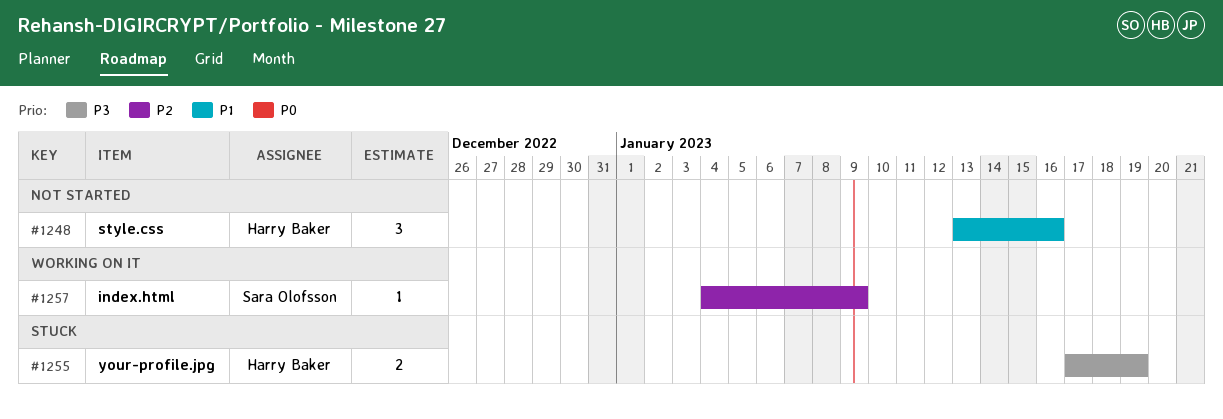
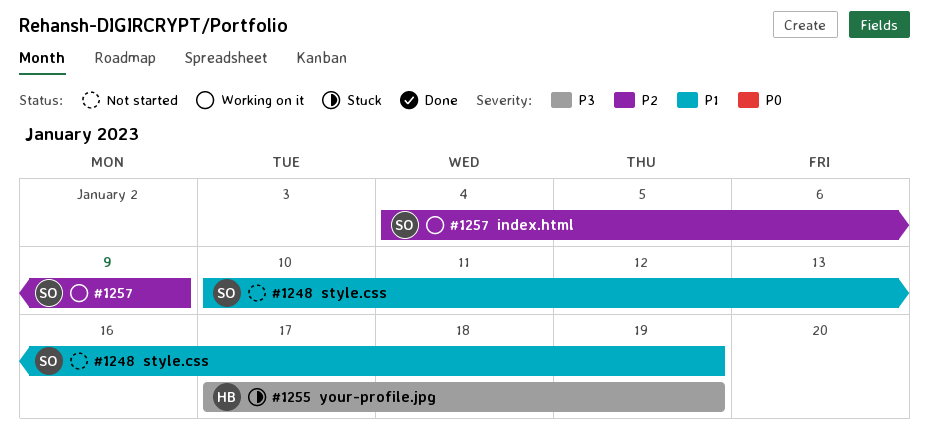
#1248, owner: Harry Baker -> Sara Olofsson
#1248, start: Jan 13 -> Jan 10
#1248, due: Jan 16 -> Jan 19

